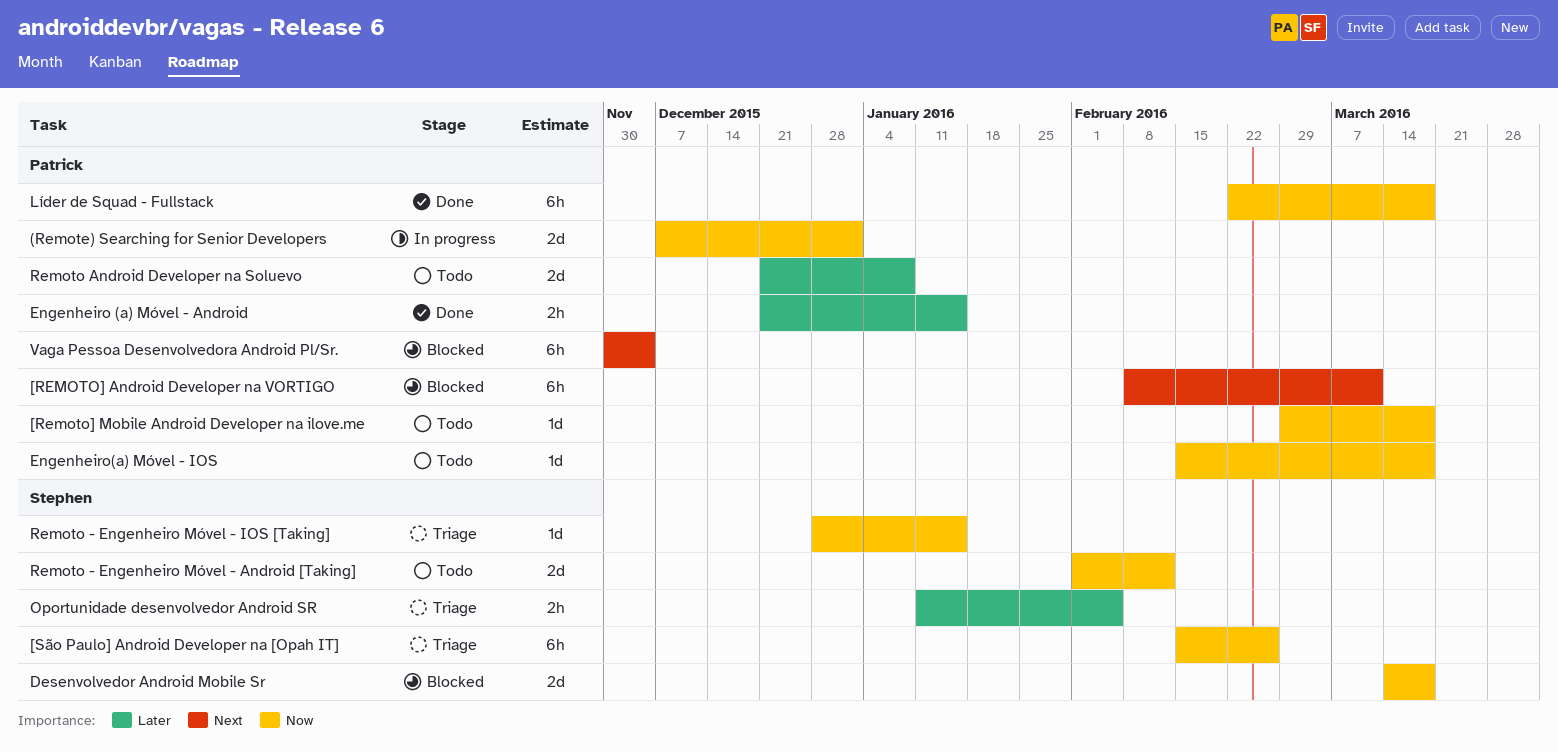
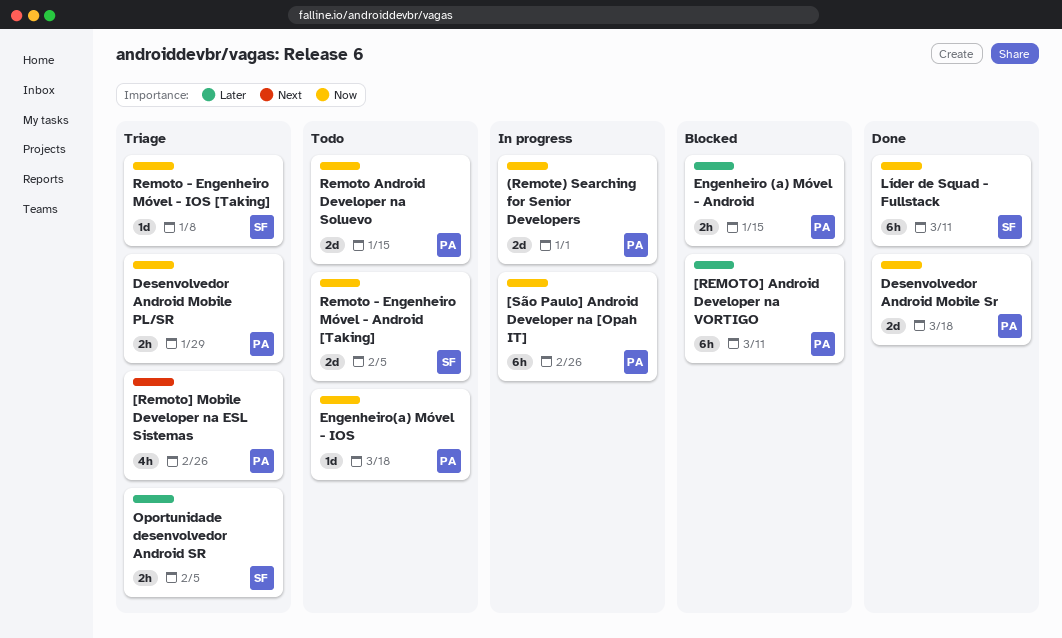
[REMOTO] Android Developer na VORTIGO, priority: Next -> Later
[Remoto] Mobile Android Developer na ilove.me: present -> none
[Remoto] Mobile Developer na ESL Sistemas: none -> present
[São Paulo] Android Developer na [Opah IT], status: Triage -> In progress
[São Paulo] Android Developer na [Opah IT], owner: Stephen -> Patrick
Desenvolvedor Android Mobile PL/SR: none -> present
Desenvolvedor Android Mobile Sr, status: Blocked -> Done
Desenvolvedor Android Mobile Sr, owner: Stephen -> Patrick
Engenheiro (a) Móvel - Android, status: Done -> Blocked
Líder de Squad - Fullstack, owner: Patrick -> Stephen
Líder de Squad - Fullstack, due: Mar 18 -> Mar 11
Remoto - Engenheiro Móvel - Android [Taking], due: Feb 12 -> Feb 5
Remoto - Engenheiro Móvel - IOS [Taking], due: Jan 15 -> Jan 8
Remoto Android Developer na Soluevo, priority: Later -> Now
Remoto Android Developer na Soluevo, due: Jan 8 -> Jan 15
Vaga Pessoa Desenvolvedora Android Pl/Sr.: present -> none

